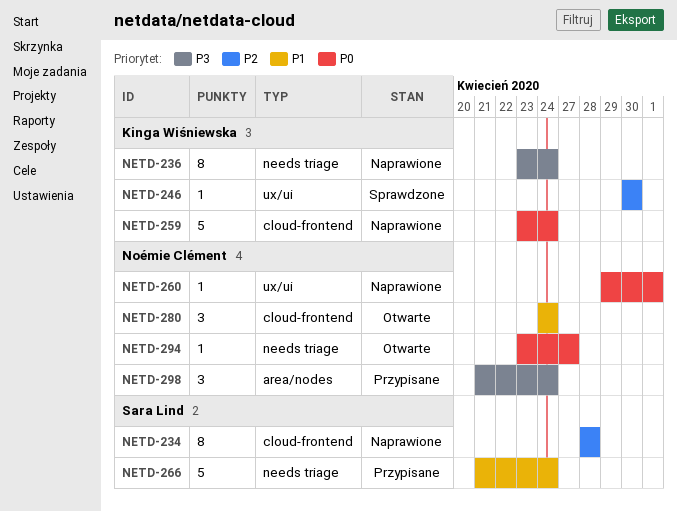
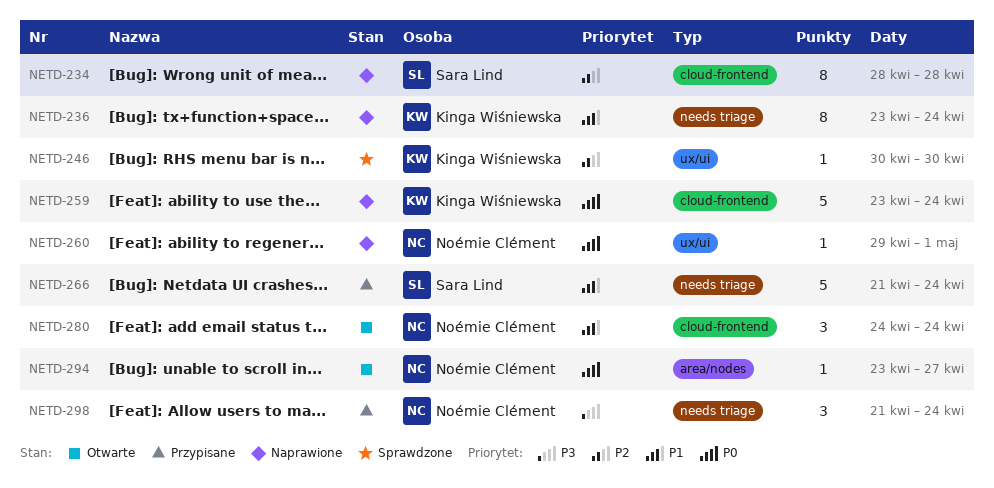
NETD-236, priority: P3 -> P1
NETD-294, label: needs triage -> area/nodes
NETD-298, label: area/nodes -> needs triage

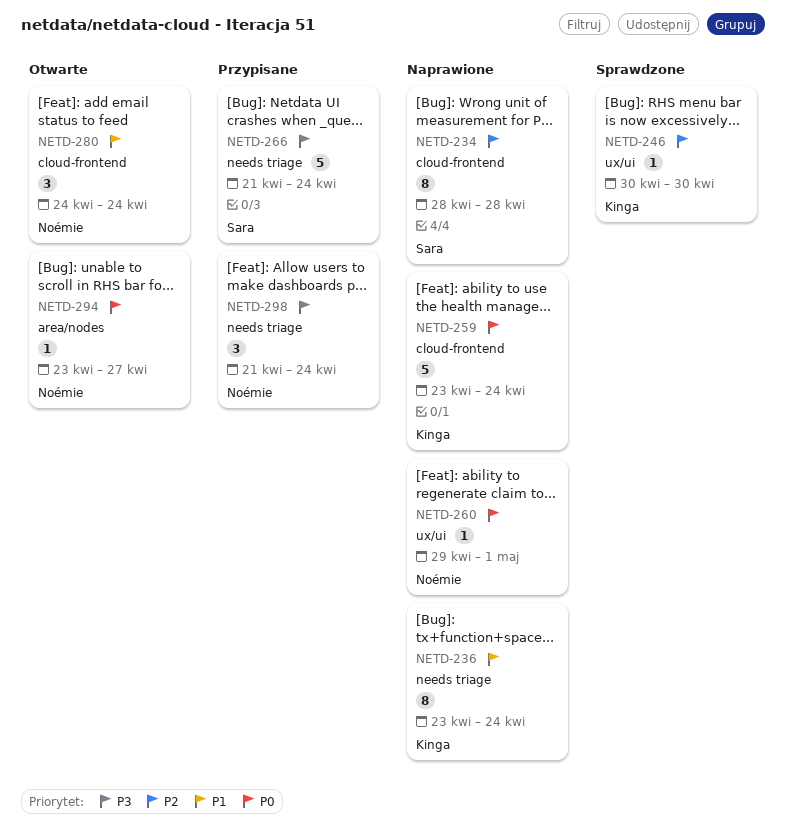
NETD-266, priority: P1 -> P3

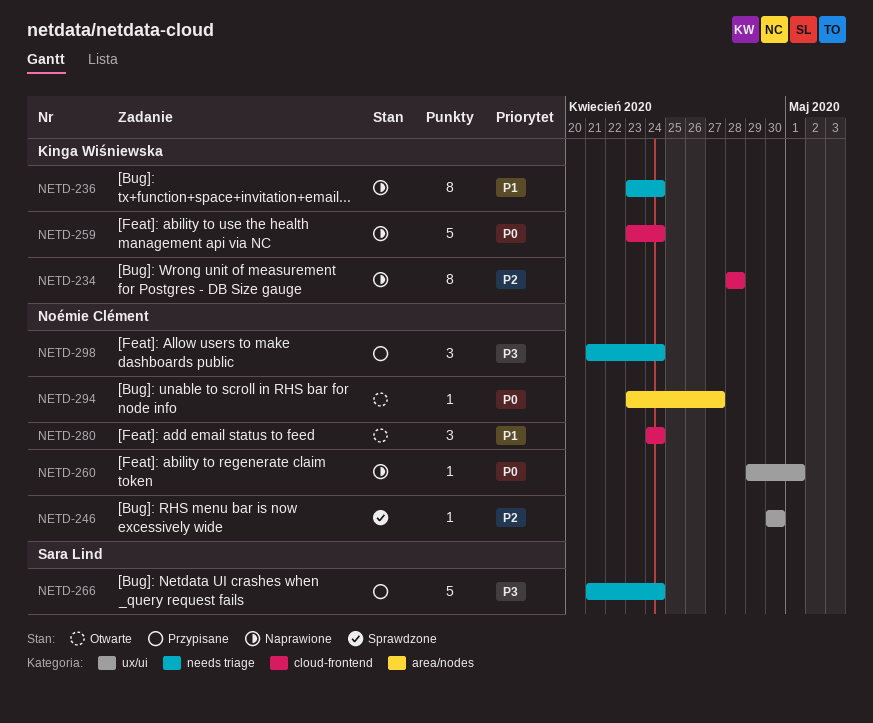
NETD-234, owner: Sara Lind -> Kinga Wiśniewska
NETD-246, owner: Kinga Wiśniewska -> Noémie Clément

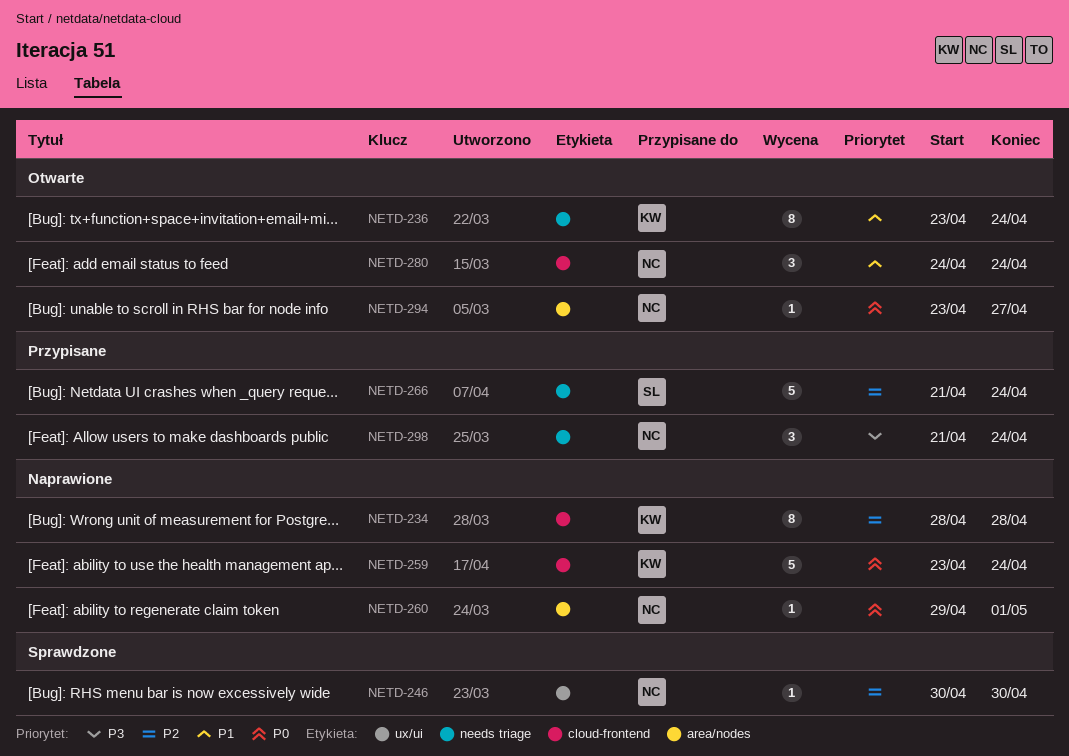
NETD-236, status: Naprawione -> Otwarte
NETD-260, label: ux/ui -> area/nodes
NETD-266, priority: P3 -> P2

